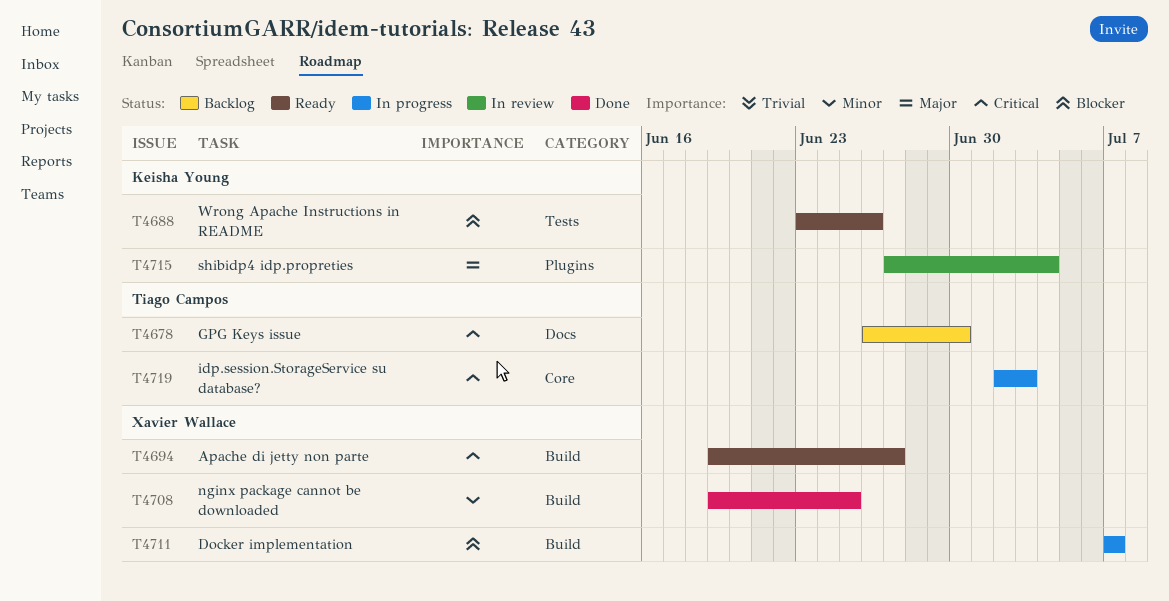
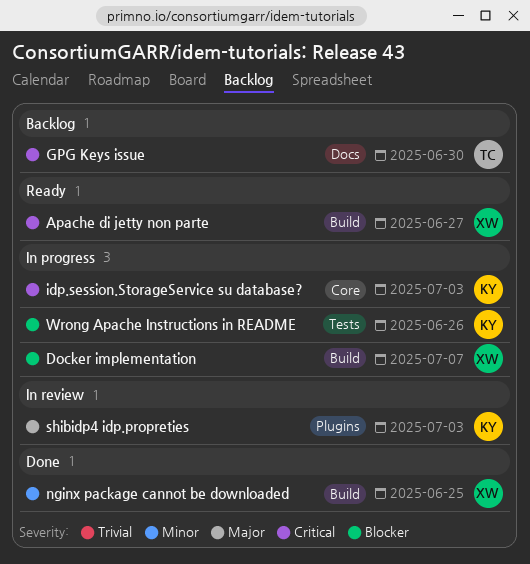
idp.session.StorageService su database?, owner: Tiago Campos -> Keisha Young
shibidp4 idp.propreties, due: Jul 4 -> Jul 3
Wrong Apache Instructions in README, status: Ready -> In progress

